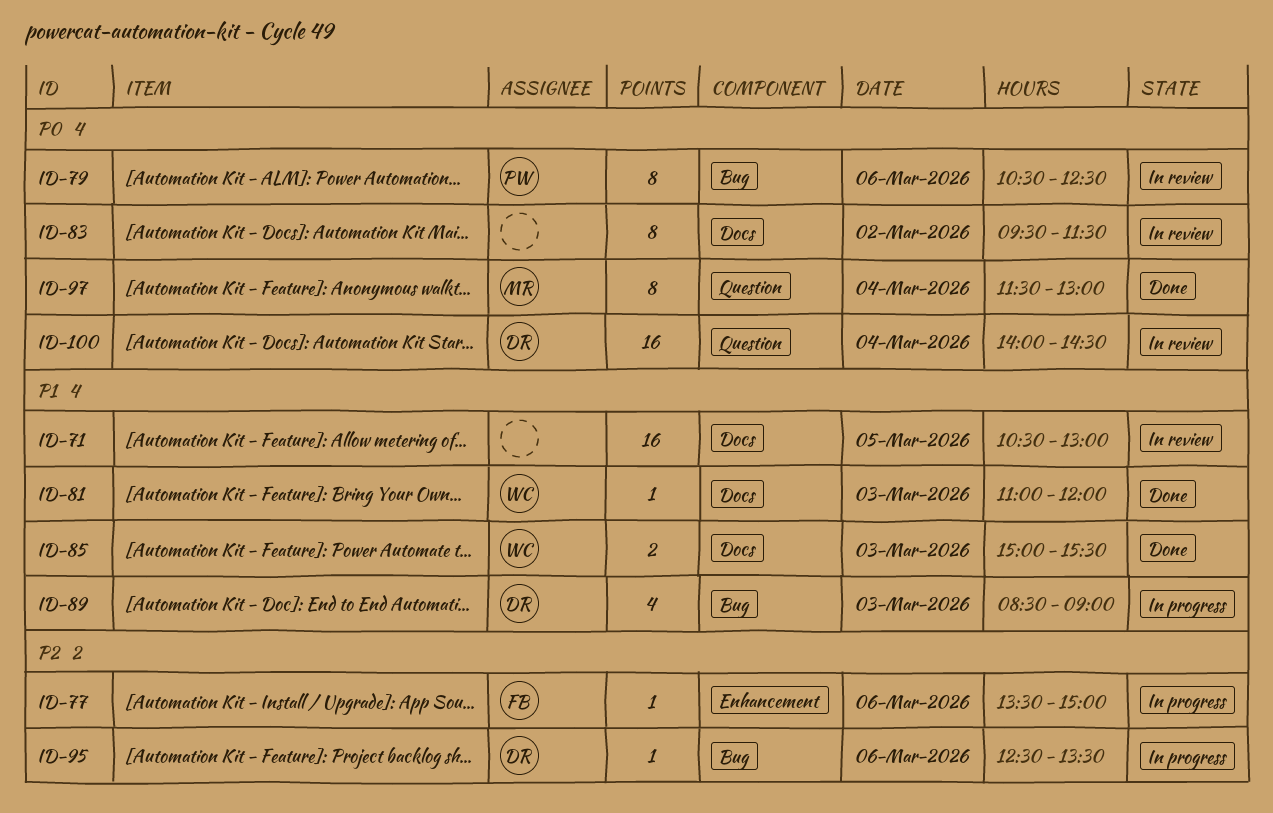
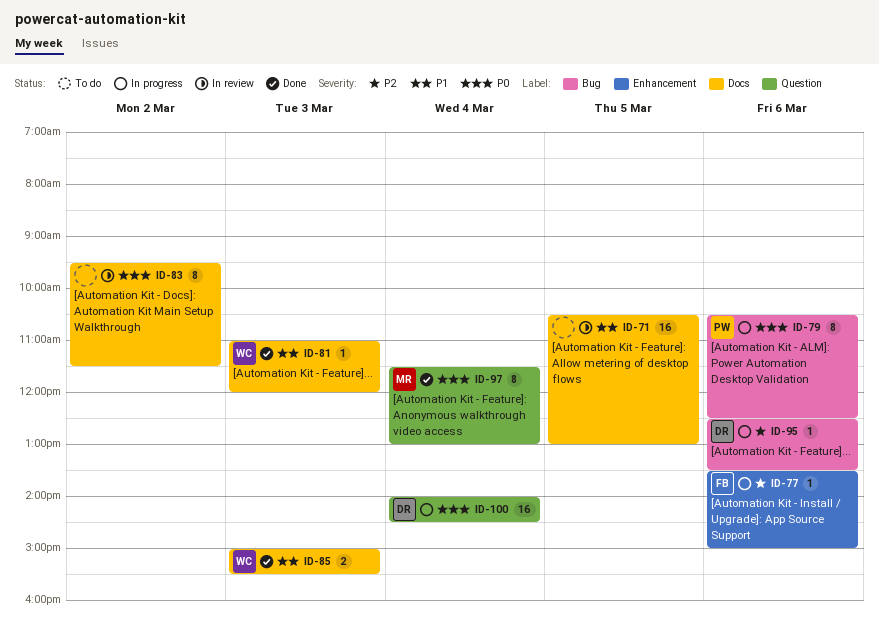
ID-79, status: In review -> In progress
ID-89: present -> none
ID-100, status: In review -> In progress

